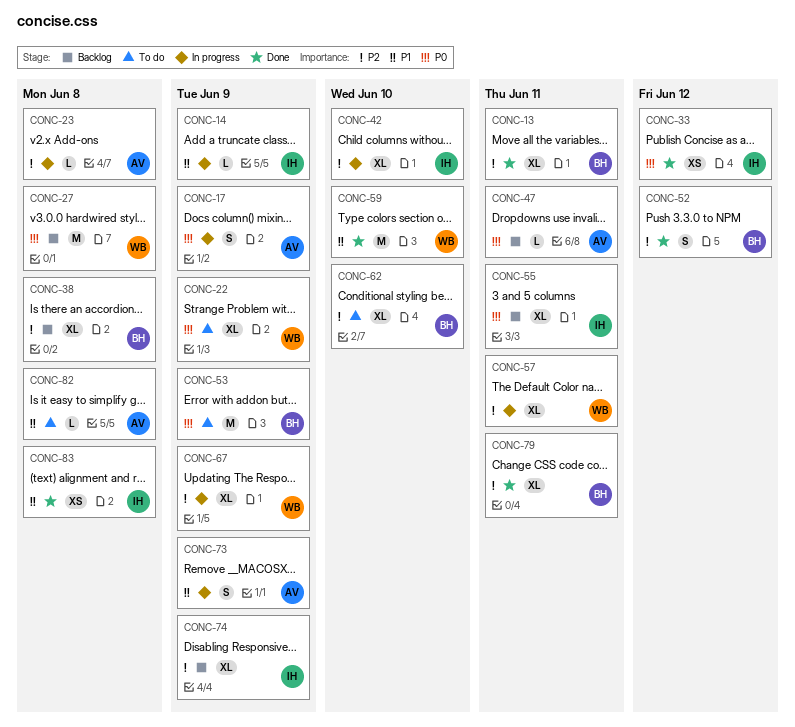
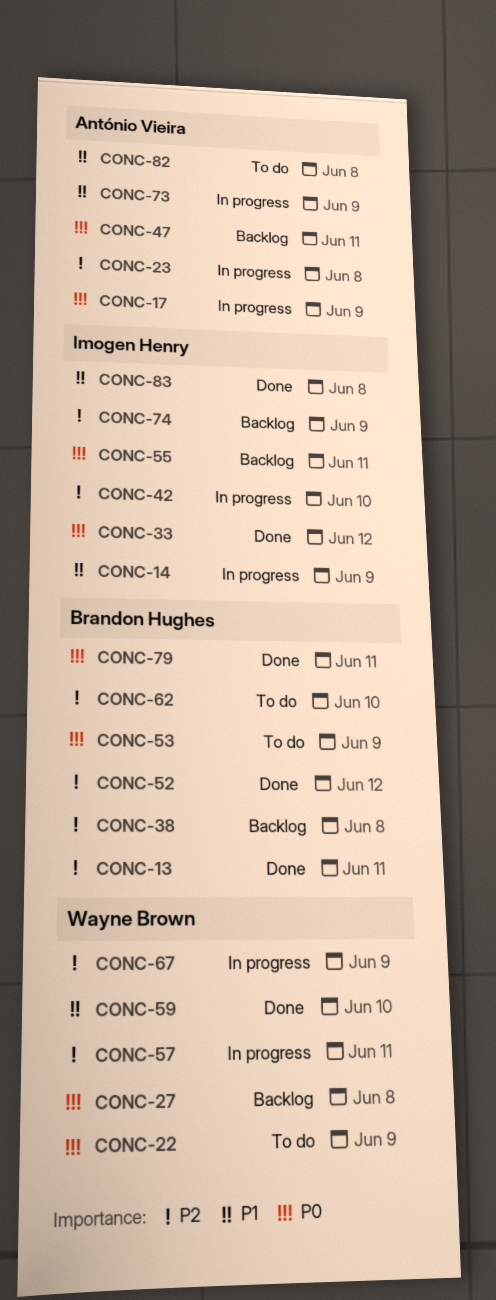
CONC-79, priority: P2 -> P0

